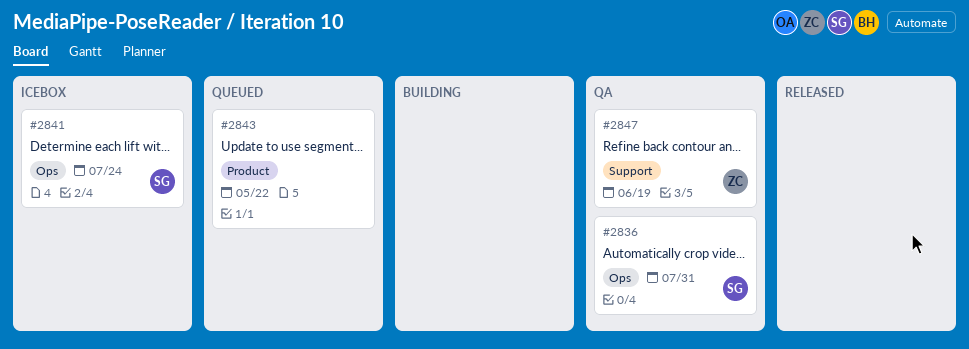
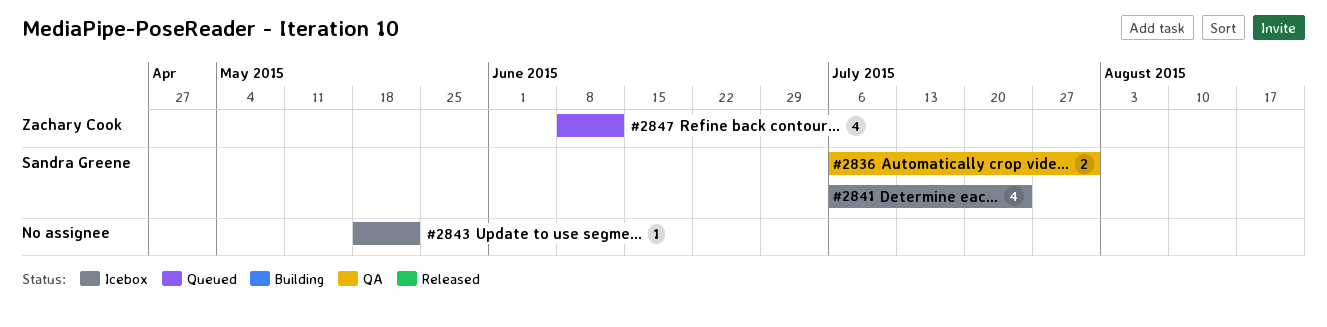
#2843, status: Queued -> Icebox
#2847, status: QA -> Queued
#2847, due: Jun 19 -> Jun 12

